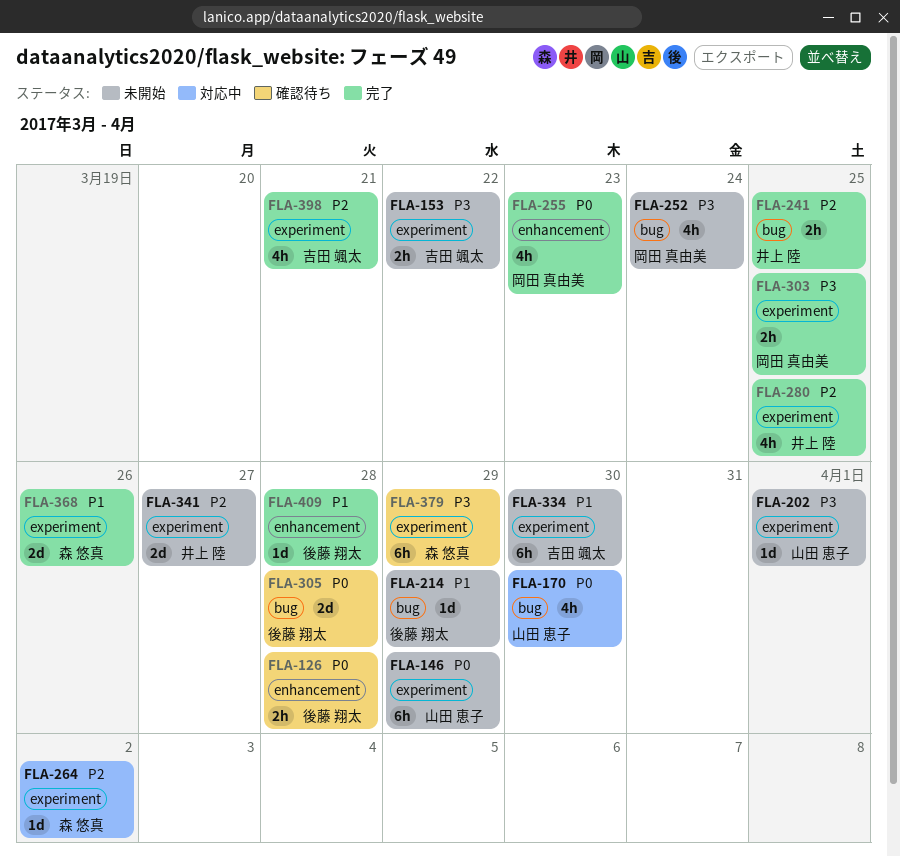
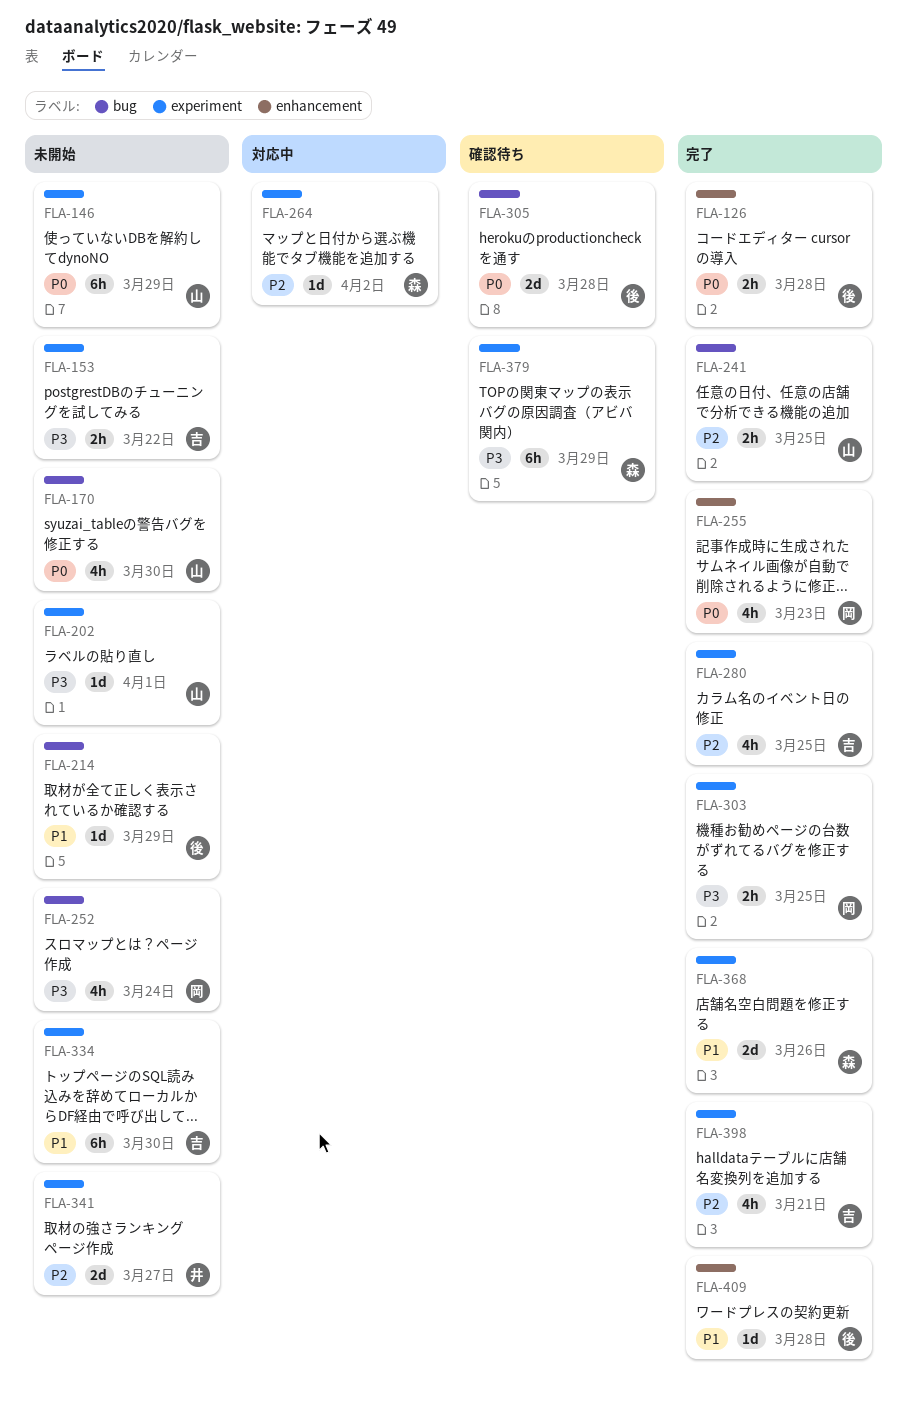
FLA-126, status: 確認待ち -> 完了
FLA-170, status: 対応中 -> 未開始
FLA-241, owner: 井上 陸 -> 山田 恵子
FLA-280, owner: 井上 陸 -> 吉田 颯太

